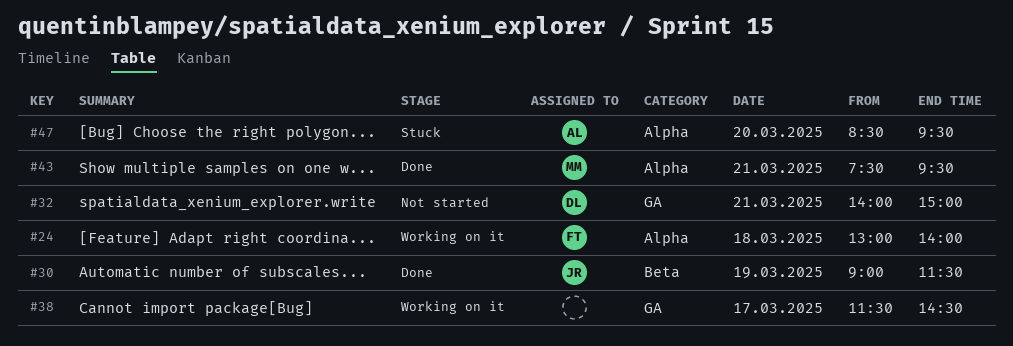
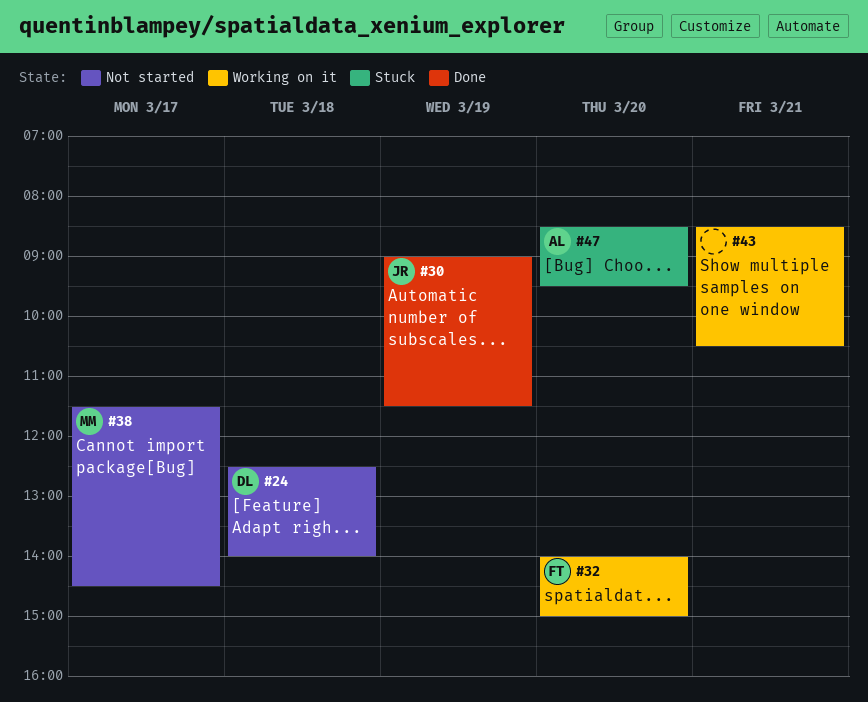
#24, status: Working on it -> Not started
#24, owner: FT -> DL
#24, begins: 13:00 -> 12:30
#32, status: Not started -> Working on it
#32, owner: DL -> FT
#32, day: Mar 21 -> Mar 20
#38, status: Working on it -> Not started
#38, owner: none -> MM
#43, status: Done -> Working on it
#43, owner: MM -> none
#43, begins: 07:30 -> 08:30
#43, ends: 09:30 -> 10:30

